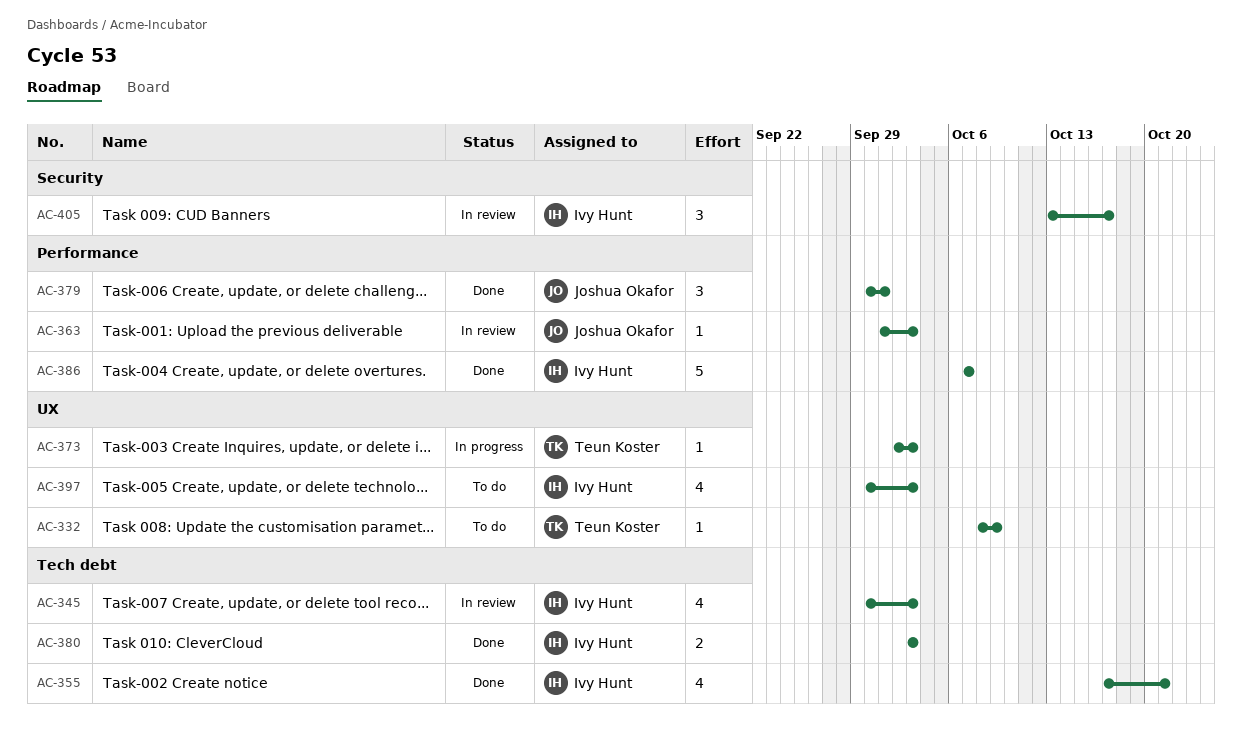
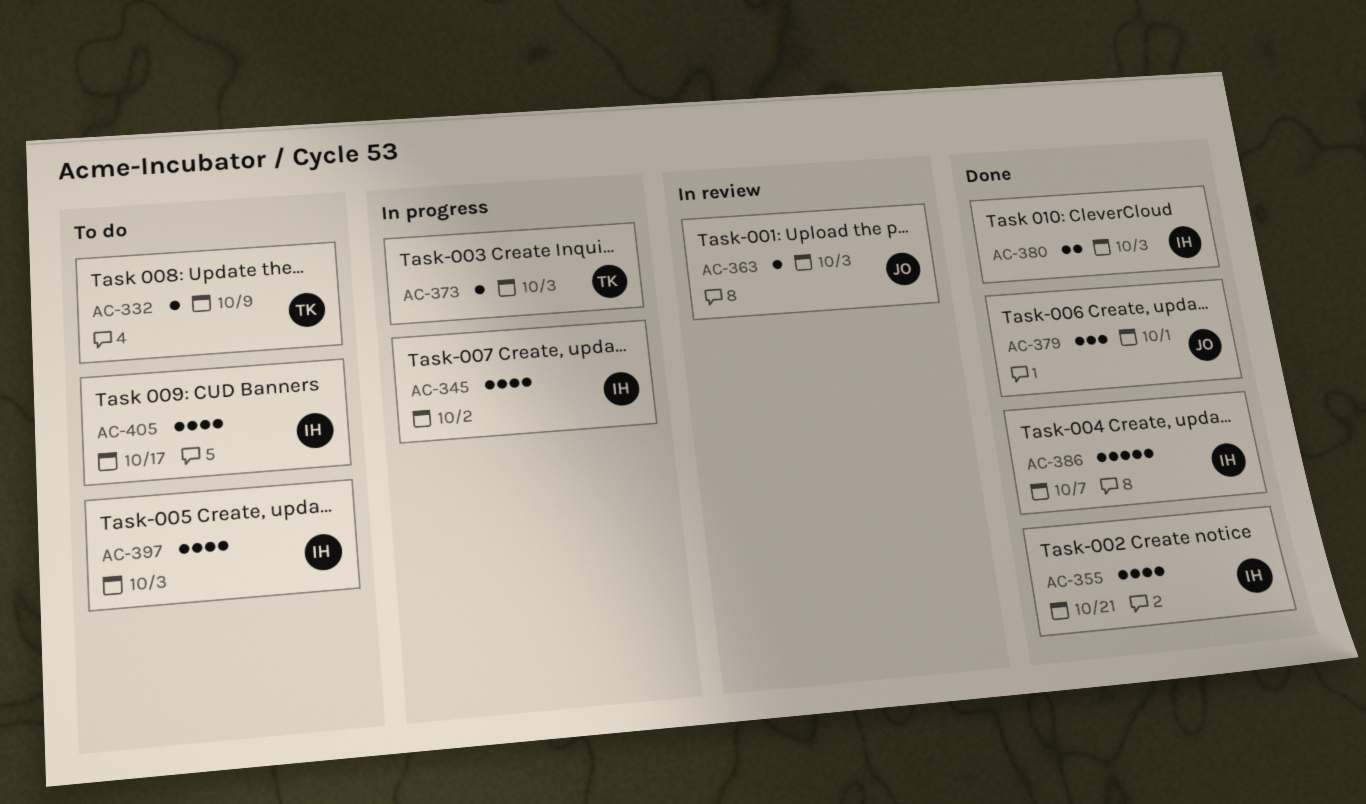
AC-345, status: In review -> In progress
AC-345, due: Oct 3 -> Oct 2
AC-405, status: In review -> To do
AC-405, estimate: 3 -> 4

